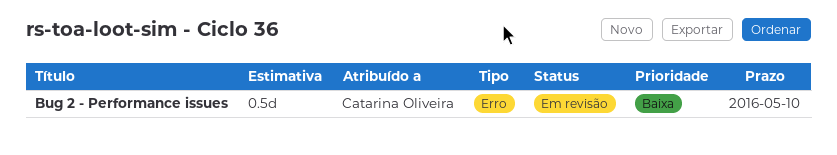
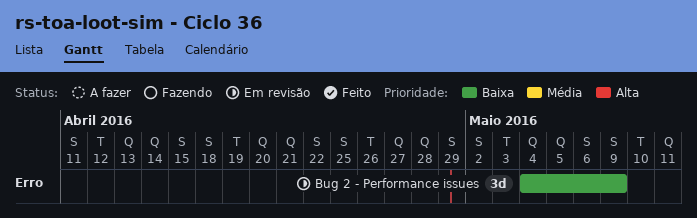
Bug 2 - Performance issues, estimate: 0.5d -> 3d
Bug 2 - Performance issues, due: May 10 -> May 9

